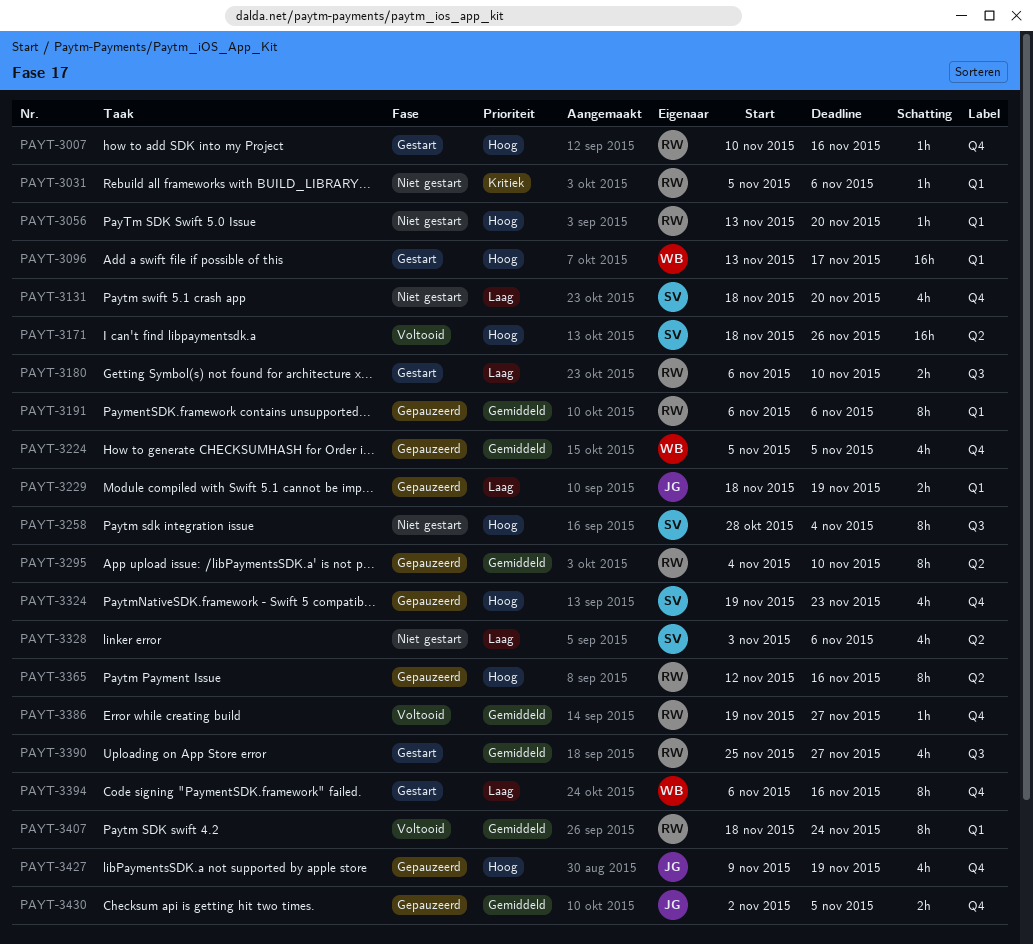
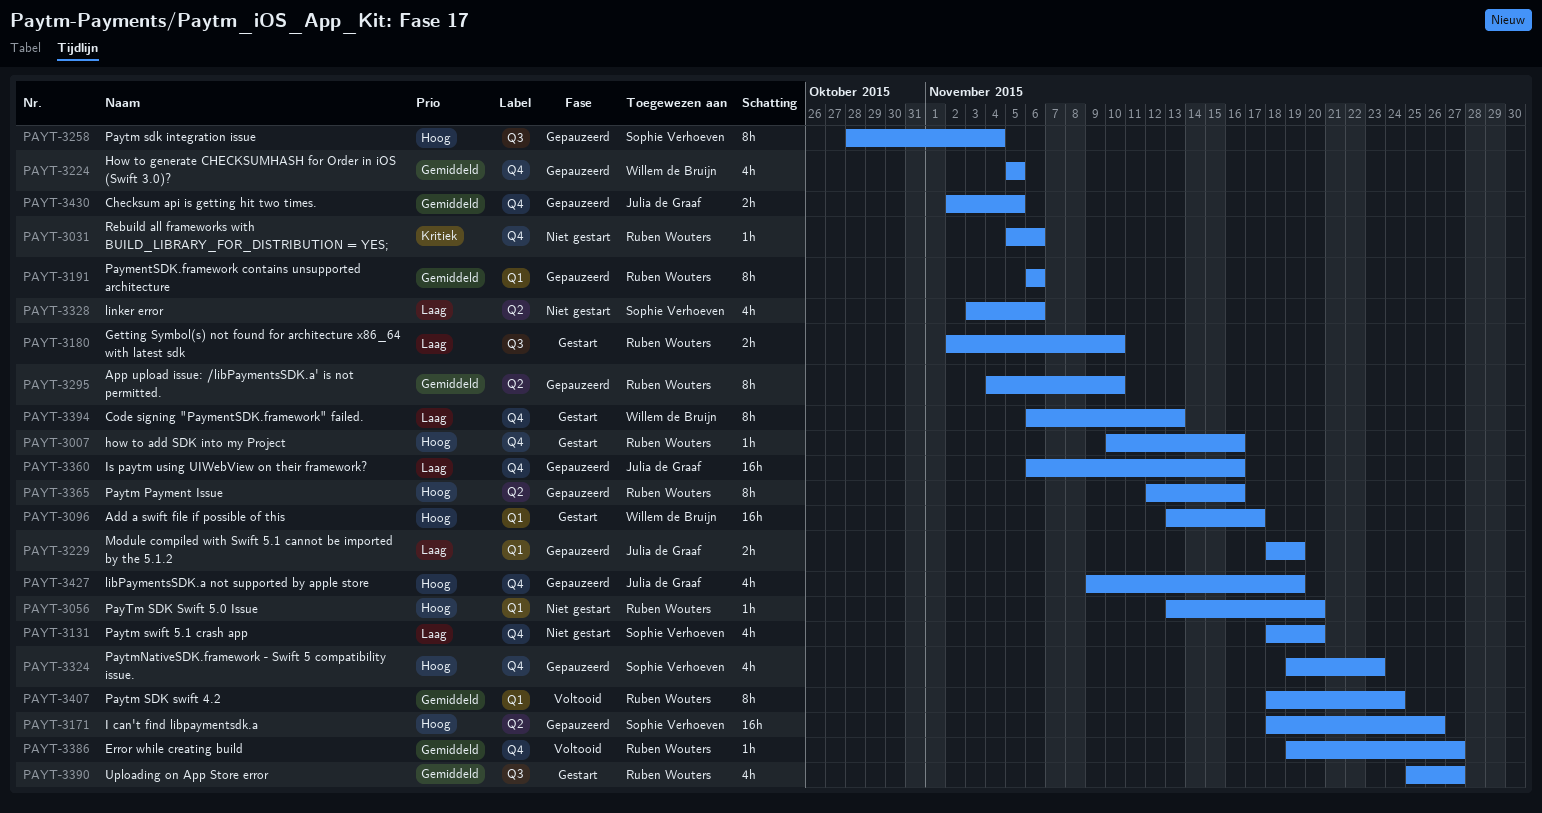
PAYT-3031, label: Q1 -> Q4
PAYT-3171, status: Voltooid -> Gepauzeerd
PAYT-3180, start: Nov 6 -> Nov 2
PAYT-3258, status: Niet gestart -> Gepauzeerd
PAYT-3360: none -> present
PAYT-3394, due: Nov 16 -> Nov 13

